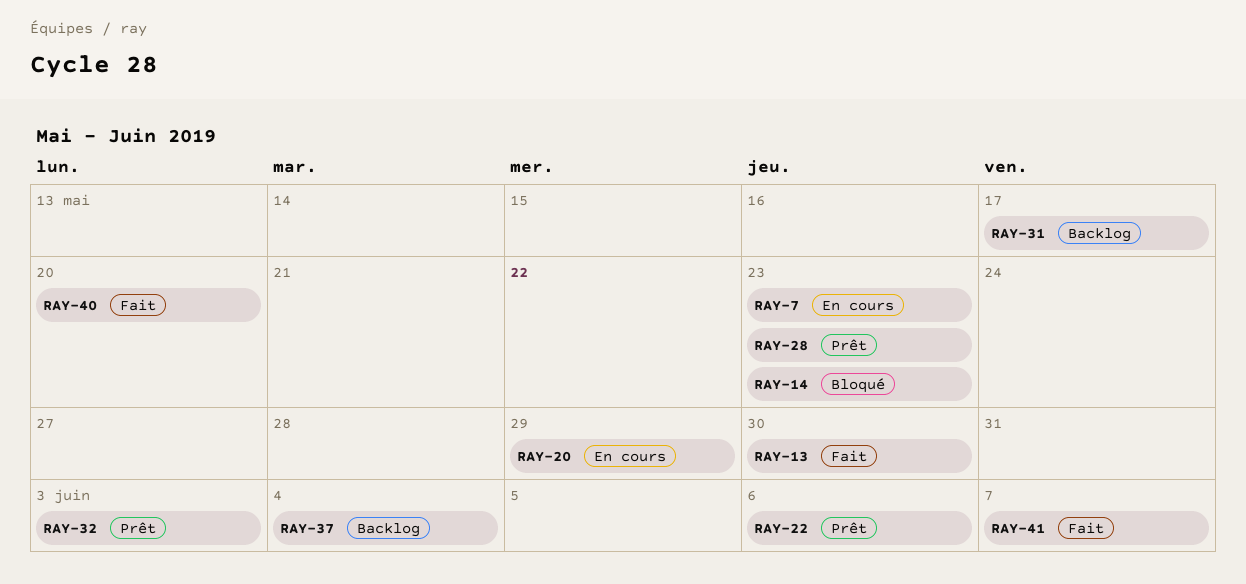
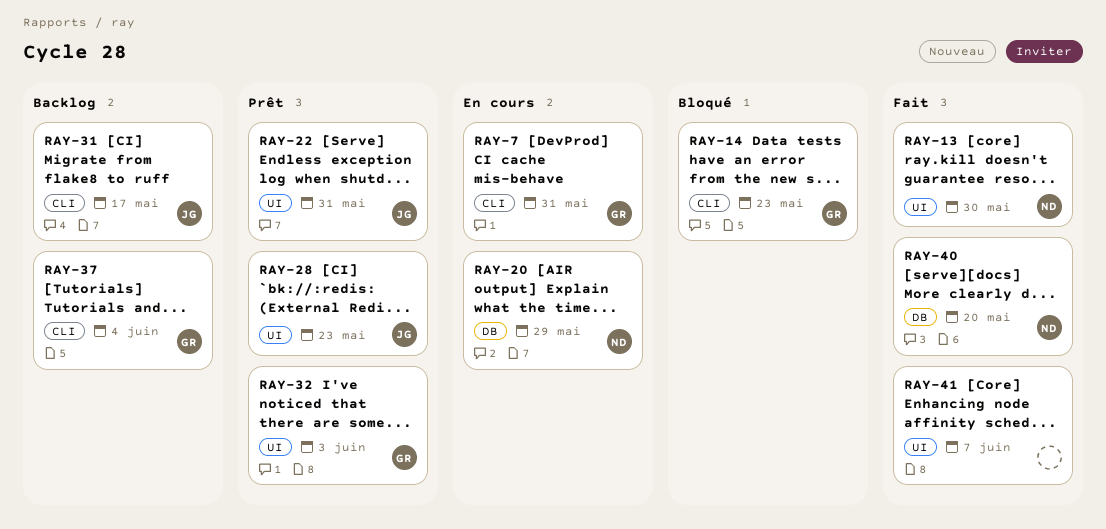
RAY-7, due: May 23 -> May 31
RAY-22, due: Jun 6 -> May 31

